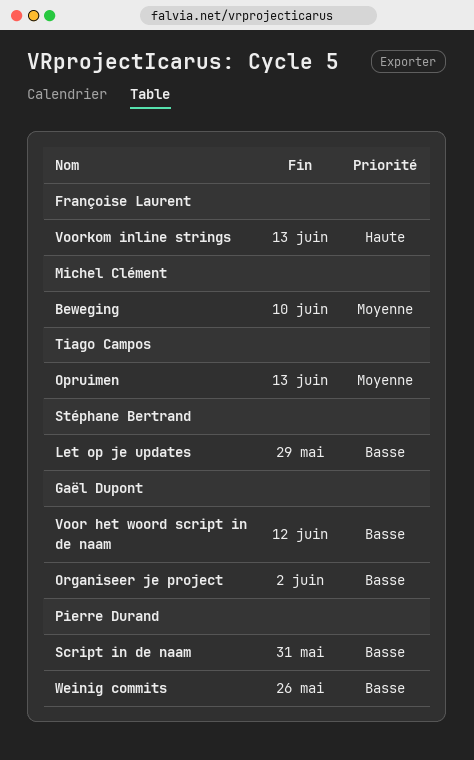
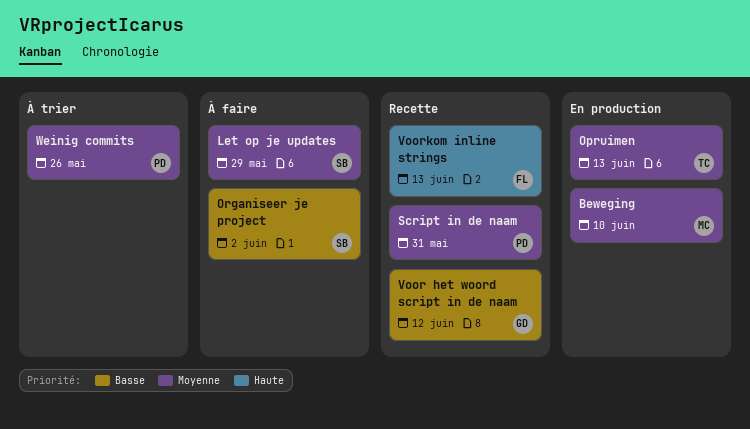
Let op je updates, priority: Basse -> Moyenne
Organiseer je project, owner: Gaël Dupont -> Stéphane Bertrand
Script in de naam, priority: Basse -> Moyenne
Weinig commits, priority: Basse -> Moyenne

